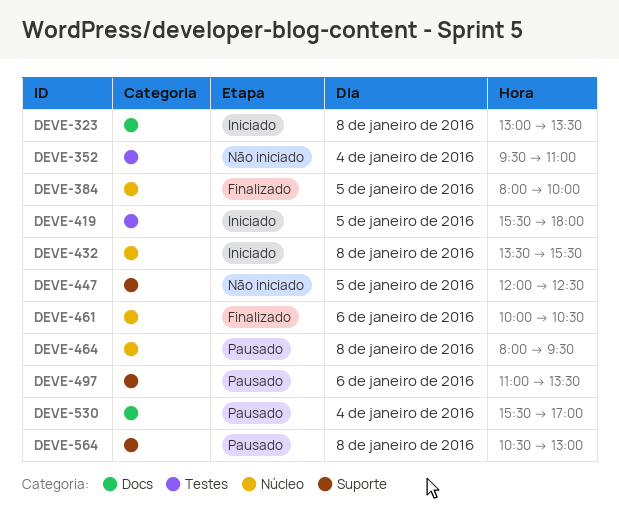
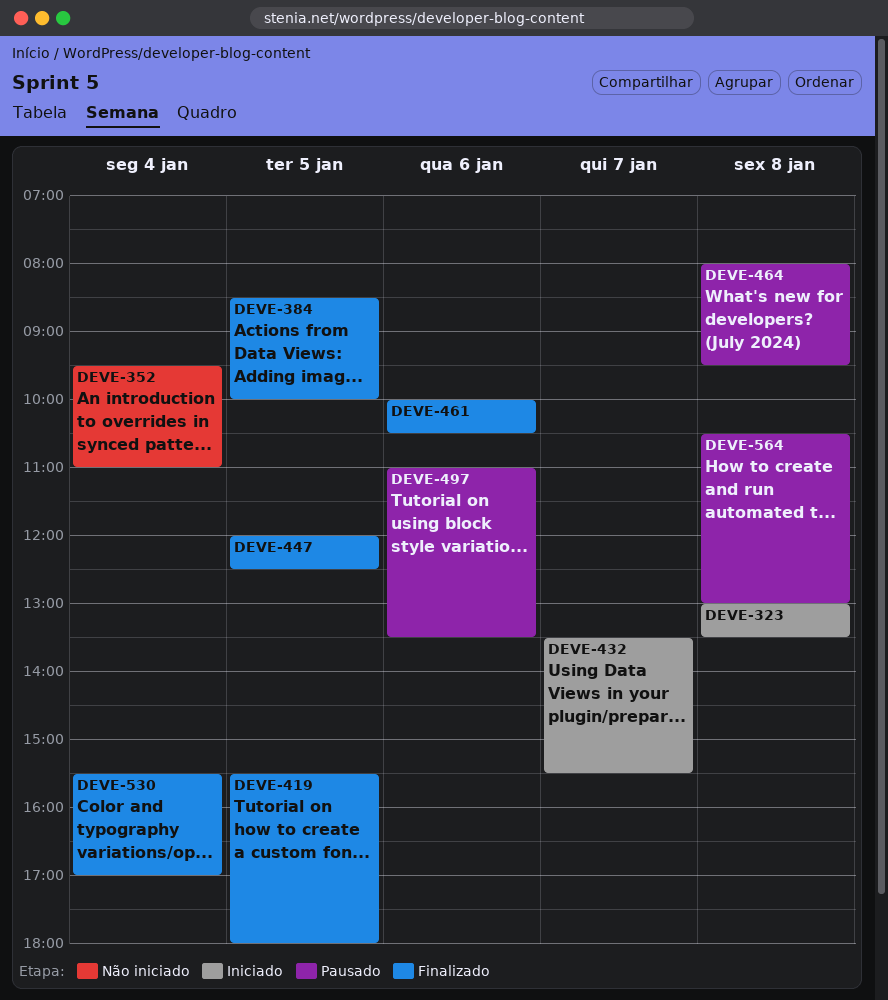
DEVE-384, begins: 08:00 -> 08:30
DEVE-419, status: Iniciado -> Finalizado
DEVE-432, day: Jan 8 -> Jan 7
DEVE-447, status: Não iniciado -> Finalizado
DEVE-530, status: Pausado -> Finalizado

